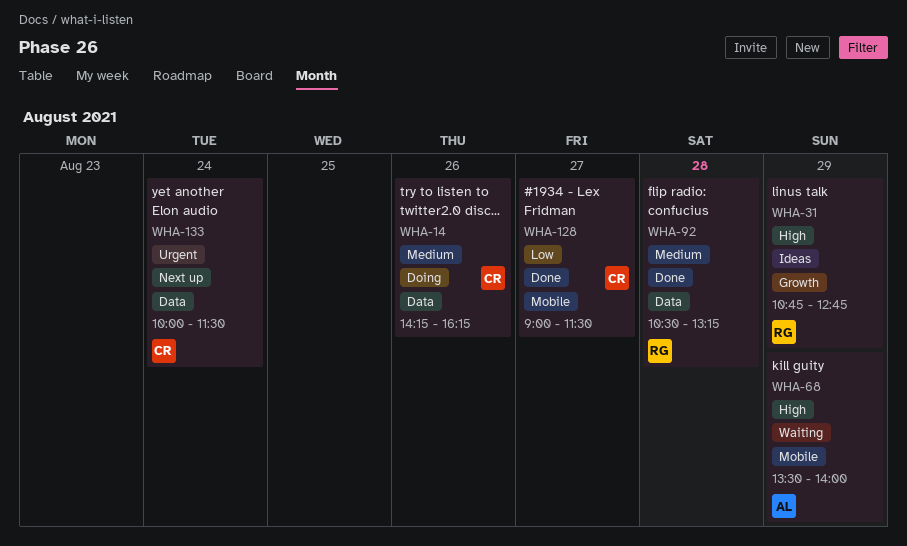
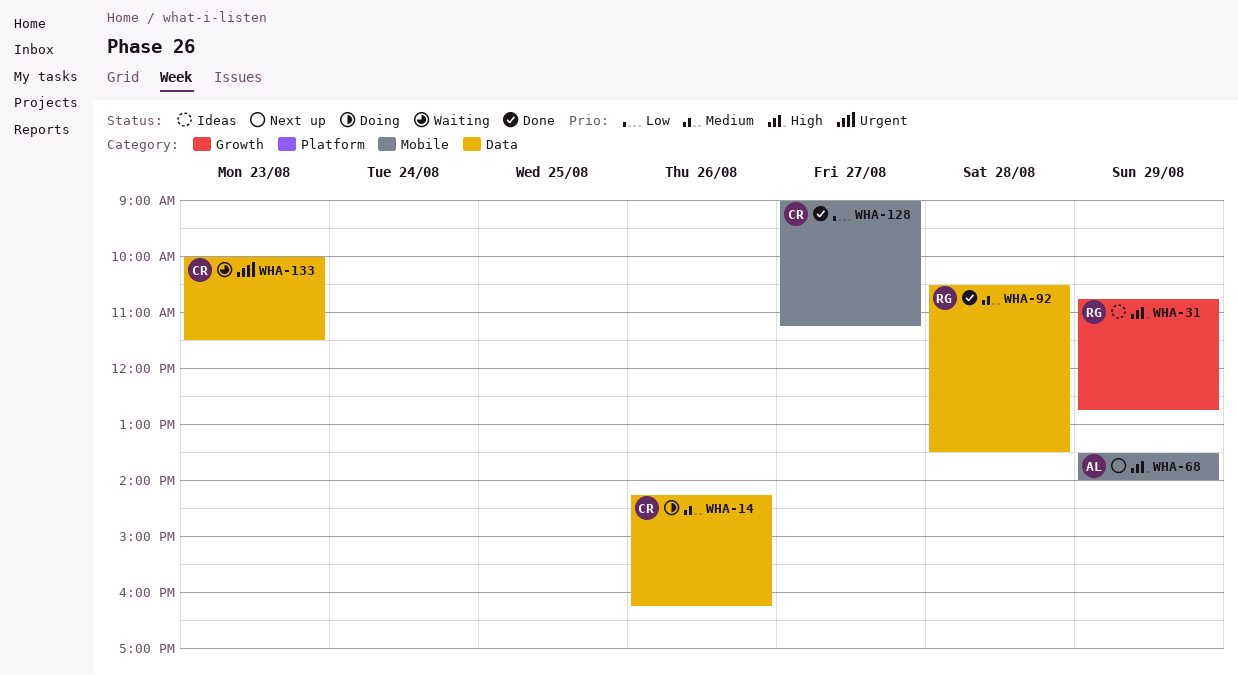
WHA-68, status: Waiting -> Next up
WHA-92, ends: 13:15 -> 13:30
WHA-128, ends: 11:30 -> 11:15
WHA-133, status: Next up -> Waiting
WHA-133, day: Aug 24 -> Aug 23

